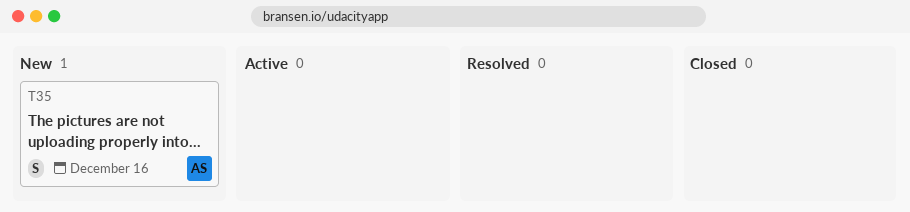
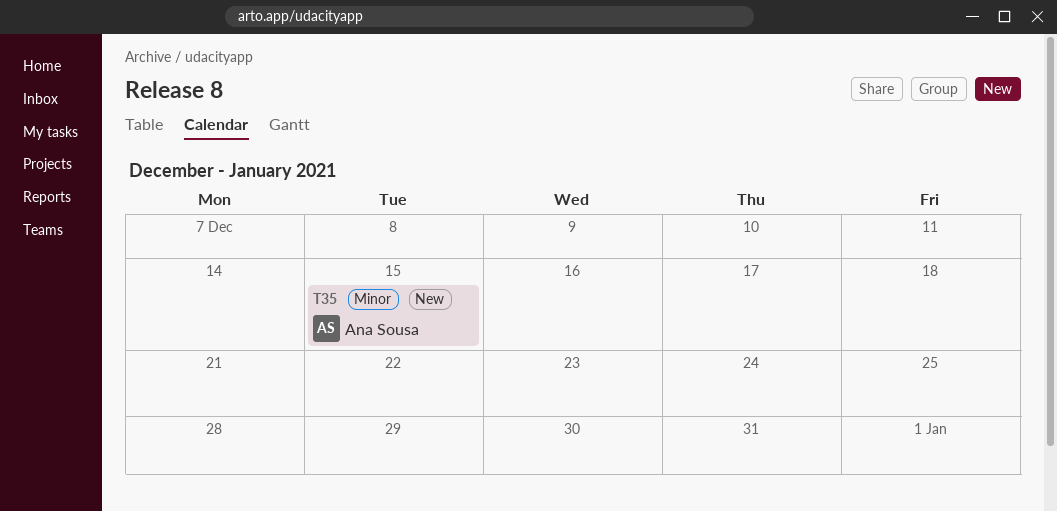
T35, due: Dec 16 -> Dec 15

